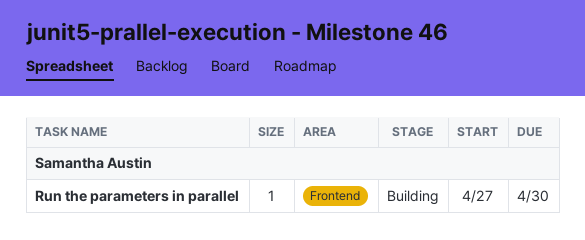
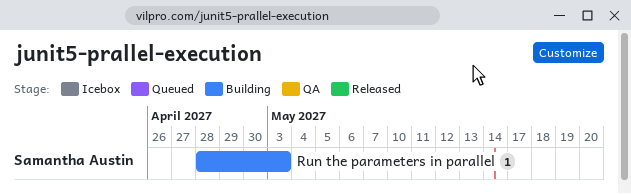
Run the parameters in parallel, start: Apr 27 -> Apr 28
Run the parameters in parallel, due: Apr 30 -> May 3

